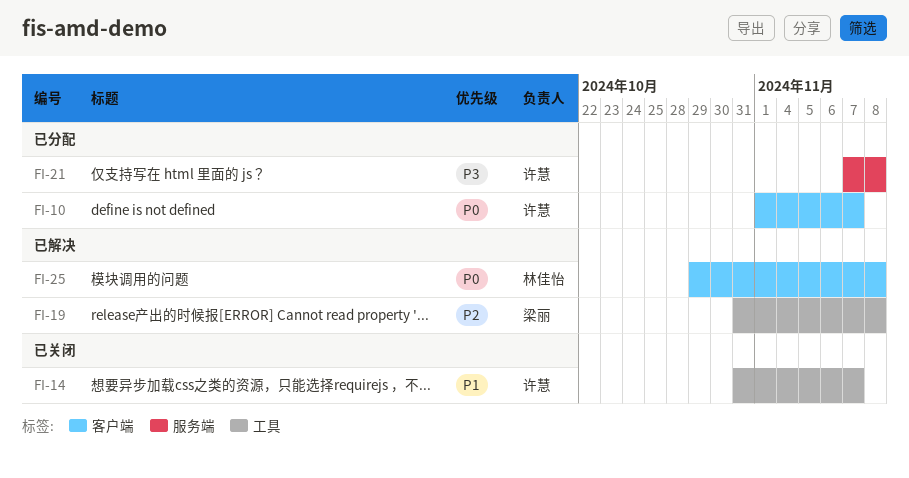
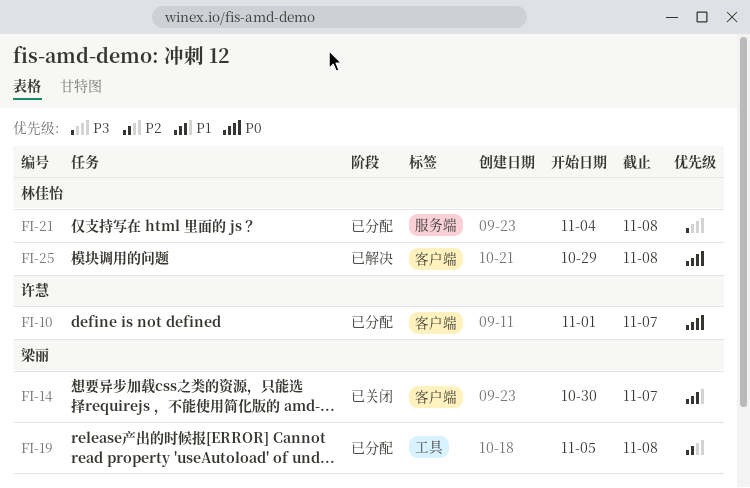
FI-14, owner: 许慧 -> 梁丽
FI-14, label: 工具 -> 客户端
FI-14, start: Oct 31 -> Oct 30
FI-19, status: 已解决 -> 已分配
FI-19, start: Oct 31 -> Nov 5
FI-21, owner: 许慧 -> 林佳怡
FI-21, start: Nov 7 -> Nov 4

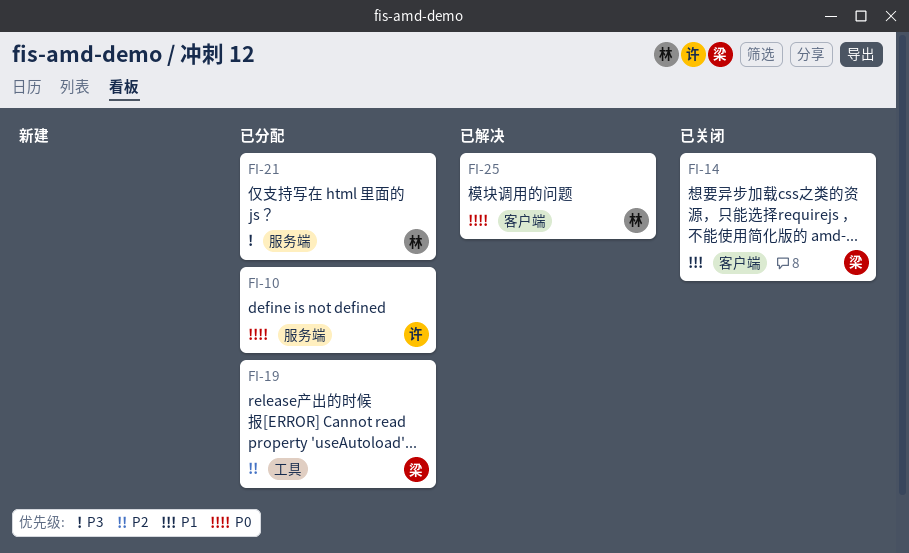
FI-10, label: 客户端 -> 服务端

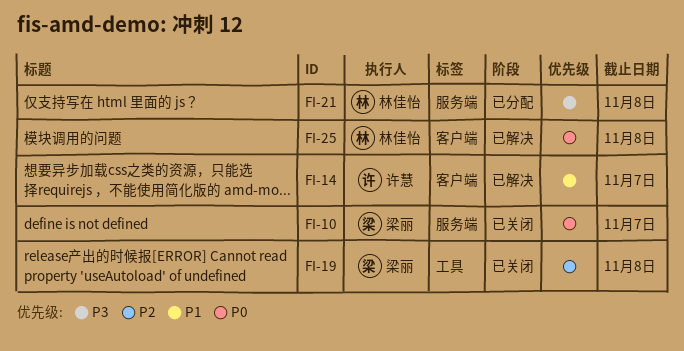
FI-10, status: 已分配 -> 已关闭
FI-10, owner: 许慧 -> 梁丽
FI-14, status: 已关闭 -> 已解决
FI-14, owner: 梁丽 -> 许慧
FI-19, status: 已分配 -> 已关闭

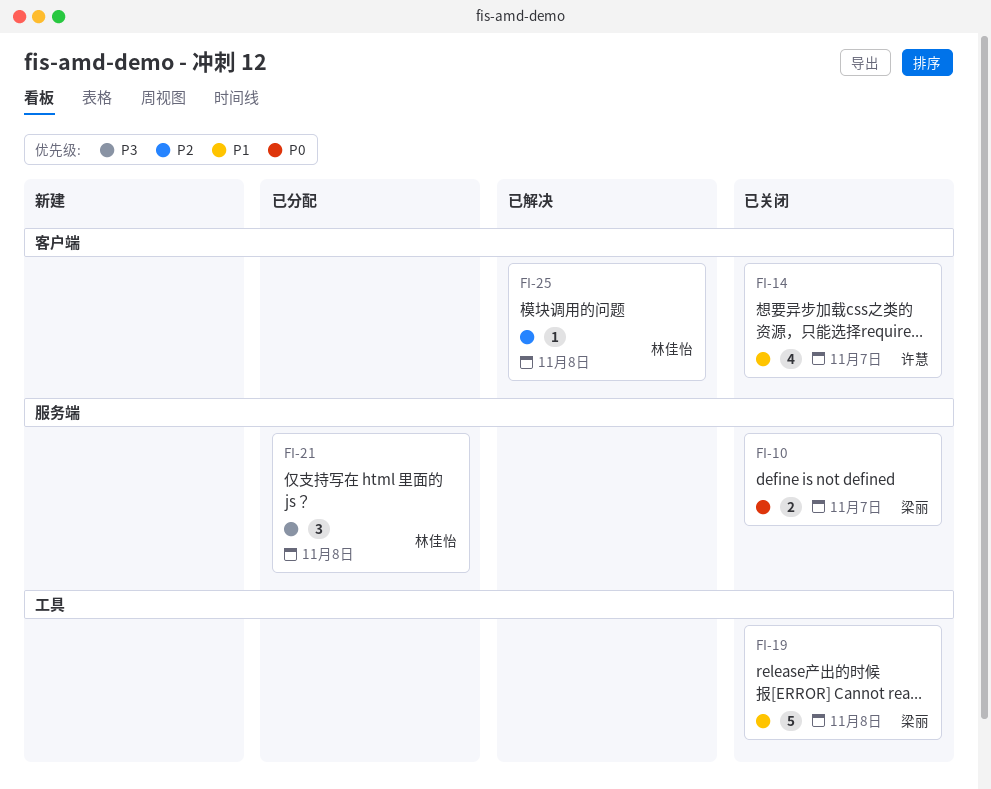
FI-14, status: 已解决 -> 已关闭
FI-19, priority: P2 -> P1
FI-25, priority: P0 -> P2

